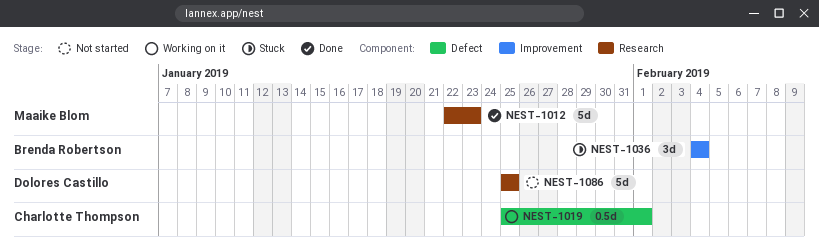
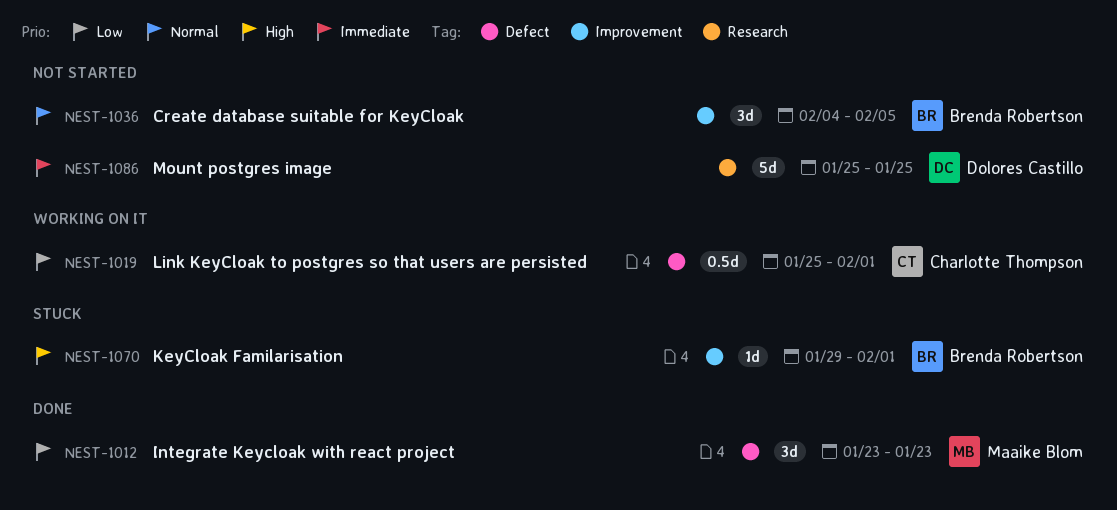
NEST-1012, label: Research -> Defect
NEST-1012, estimate: 5d -> 3d
NEST-1012, start: Jan 22 -> Jan 23
NEST-1036, status: Stuck -> Not started
NEST-1036, due: Feb 4 -> Feb 5
NEST-1070: none -> present

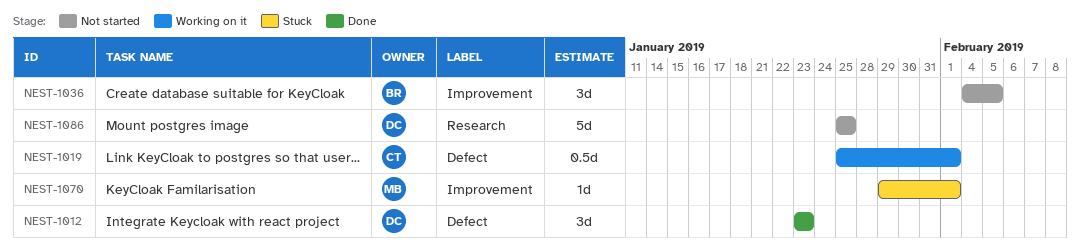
NEST-1012, owner: Maaike Blom -> Dolores Castillo
NEST-1070, owner: Brenda Robertson -> Maaike Blom

